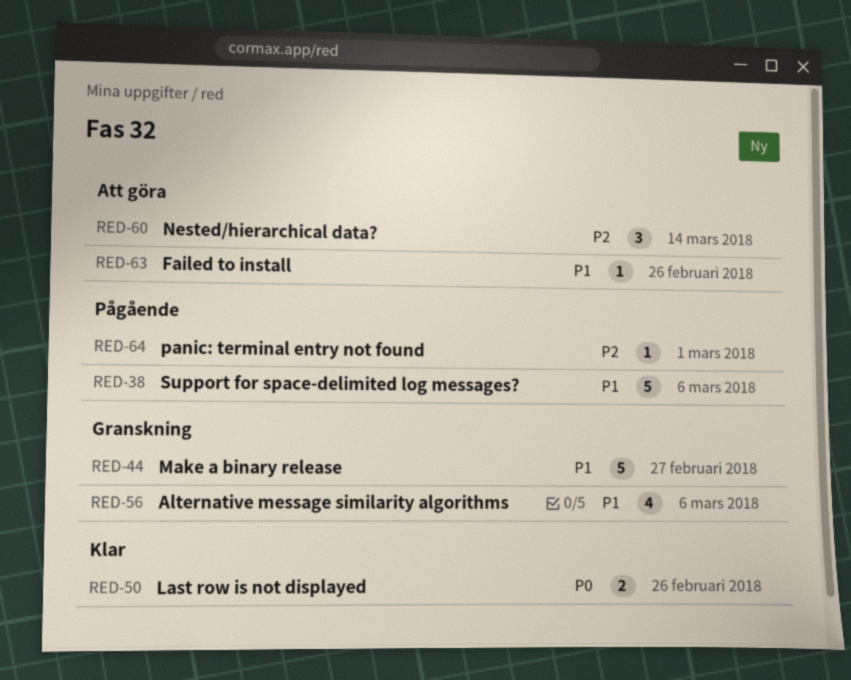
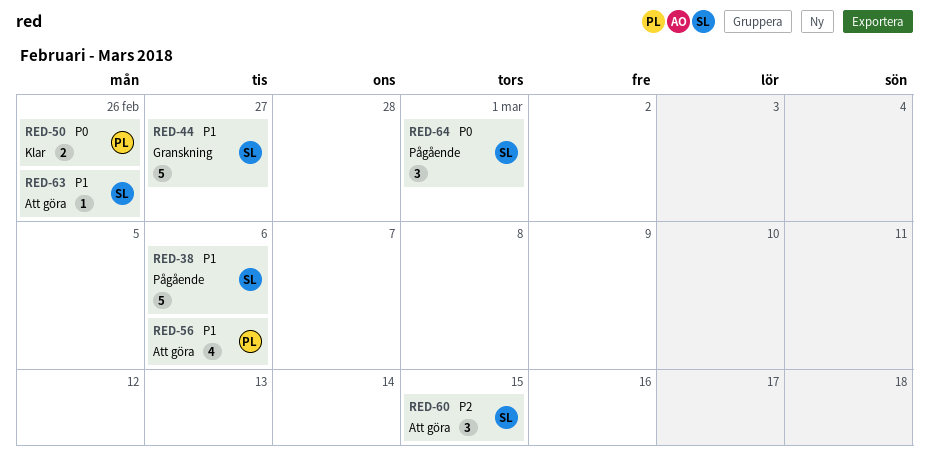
RED-56, status: Granskning -> Att göra
RED-60, due: Mar 14 -> Mar 15
RED-64, priority: P2 -> P0
RED-64, estimate: 1 -> 3

